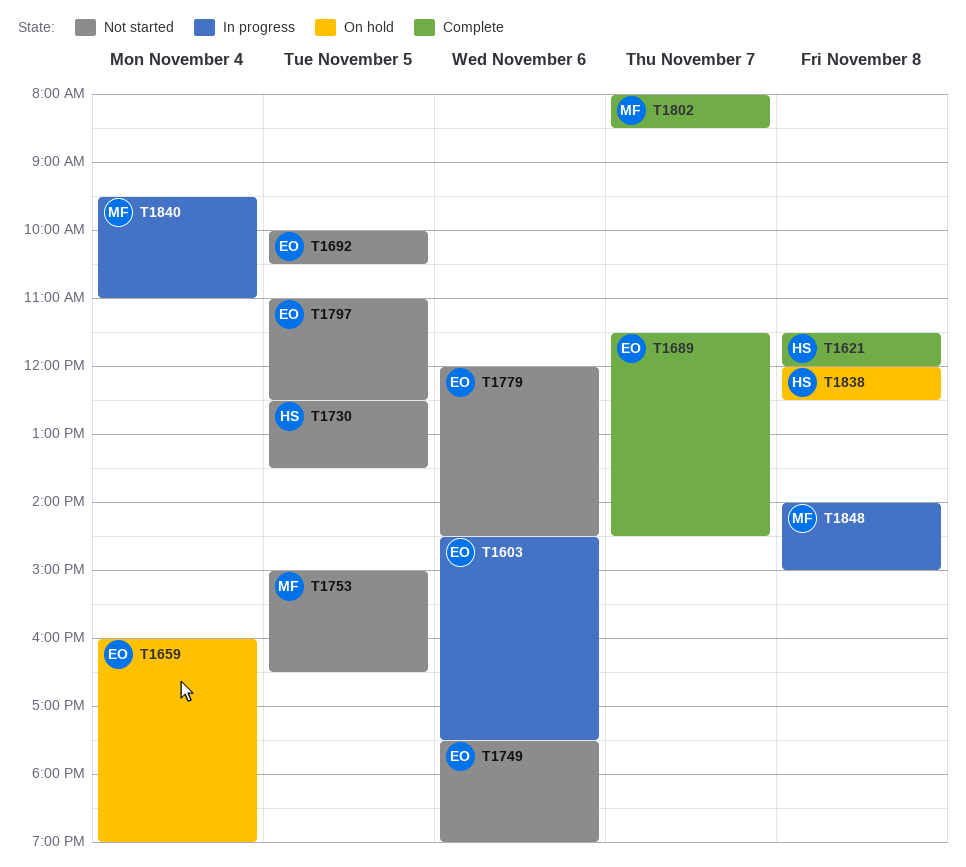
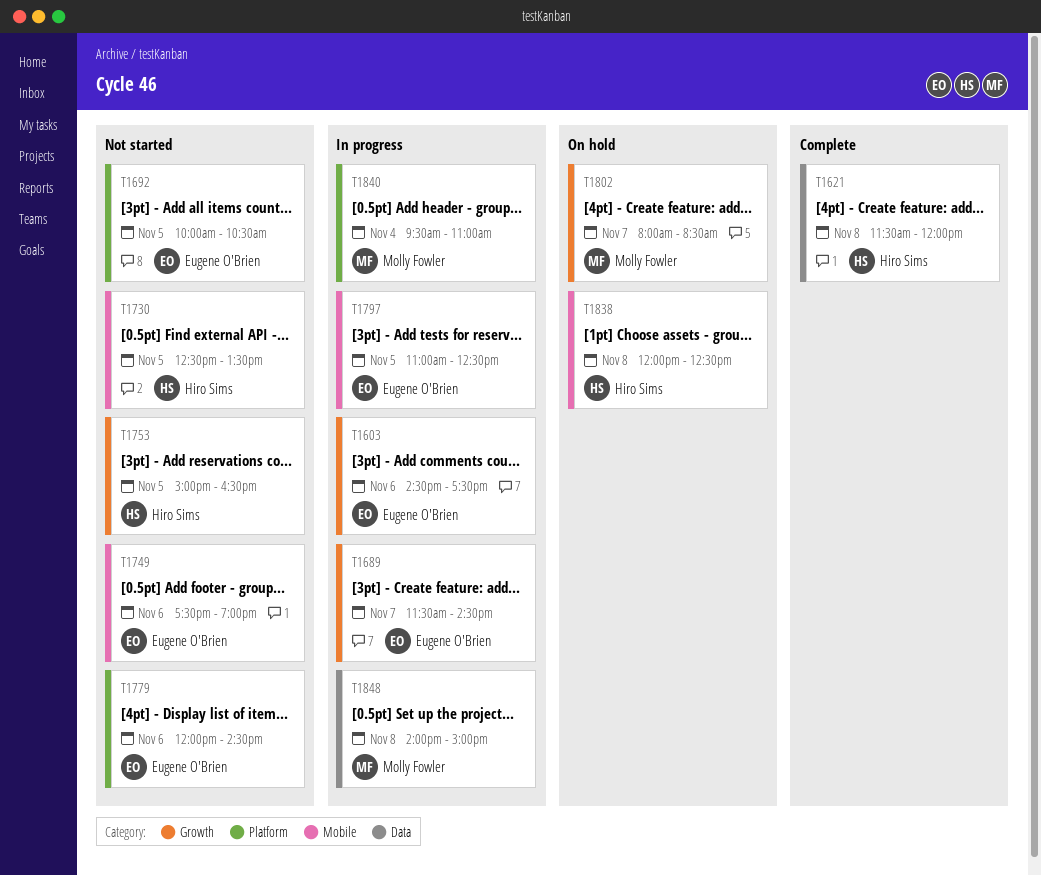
T1659: present -> none
T1689, status: Complete -> In progress
T1753, owner: Molly Fowler -> Hiro Sims
T1797, status: Not started -> In progress
T1802, status: Complete -> On hold

